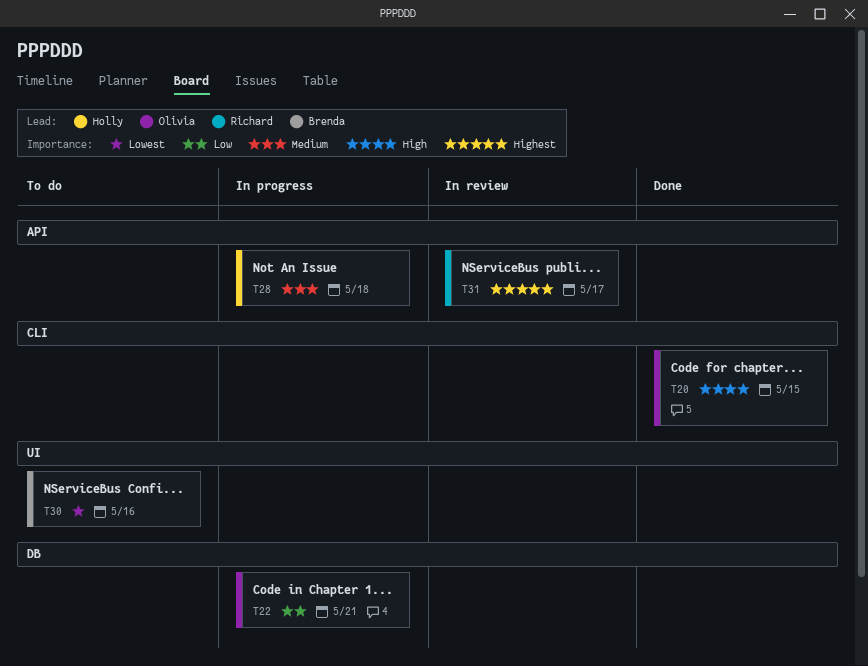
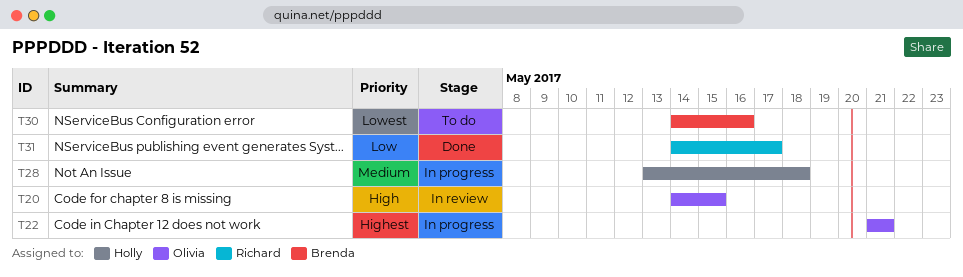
T20, status: Done -> In review
T22, priority: Low -> Highest
T31, status: In review -> Done
T31, priority: Highest -> Low

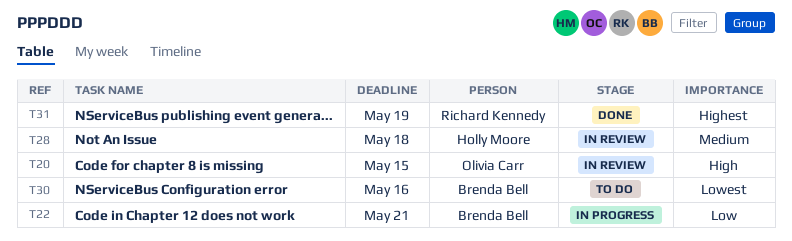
T22, owner: Olivia Carr -> Brenda Bell
T22, priority: Highest -> Low
T28, status: In progress -> In review
T31, priority: Low -> Highest
T31, due: May 17 -> May 19

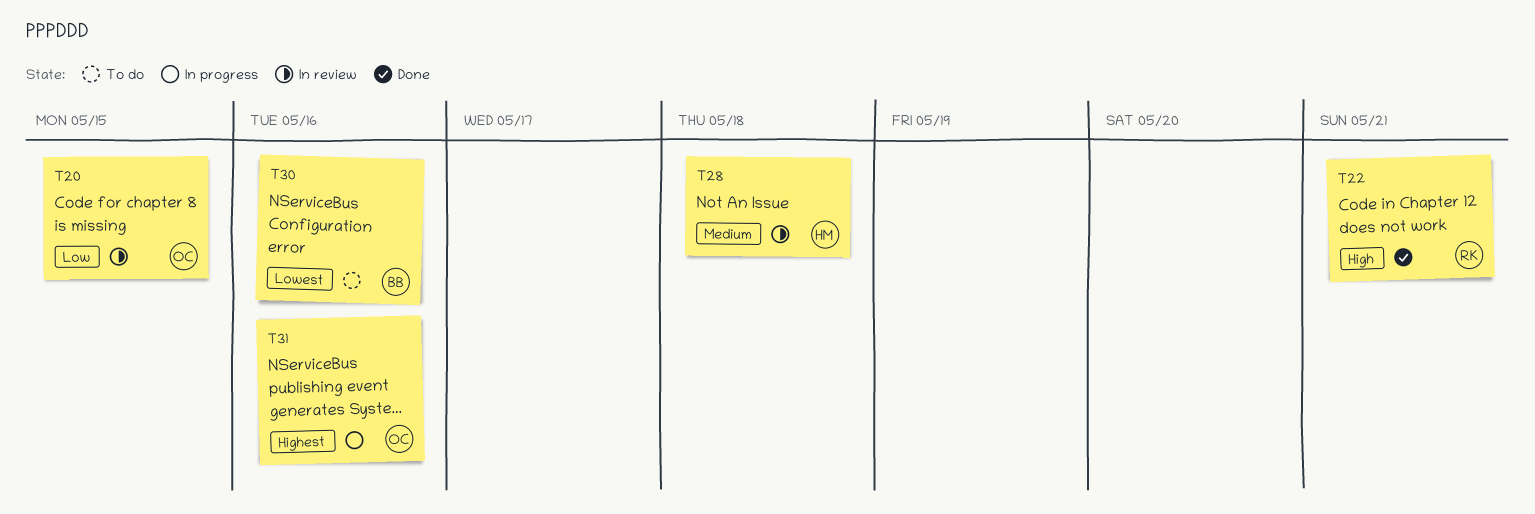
T20, priority: High -> Low
T22, status: In progress -> Done
T22, owner: Brenda Bell -> Richard Kennedy
T22, priority: Low -> High
T31, status: Done -> In progress
T31, owner: Richard Kennedy -> Olivia Carr
T31, due: May 19 -> May 16

